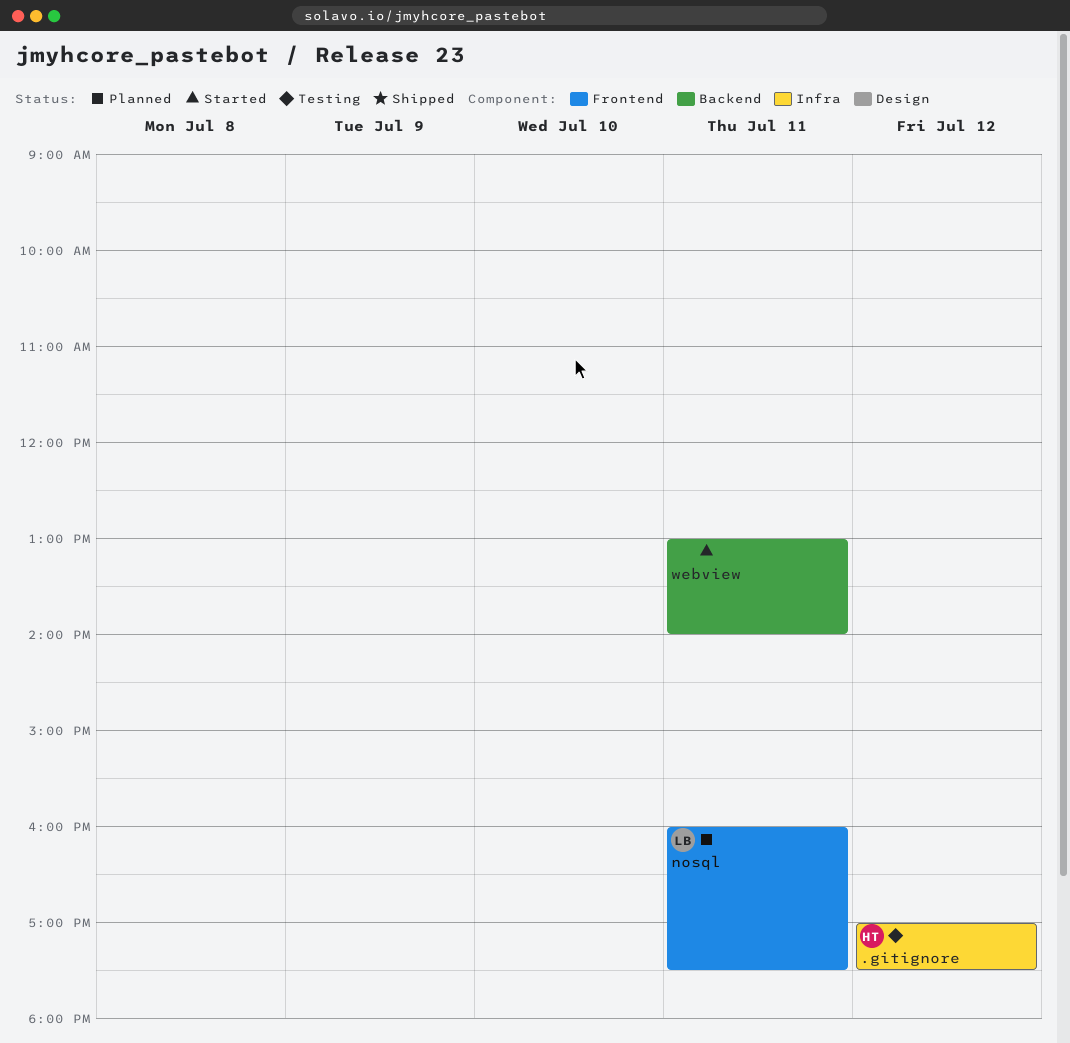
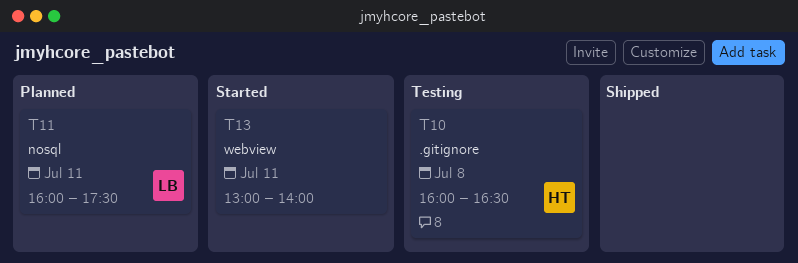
.gitignore, day: Jul 12 -> Jul 8
.gitignore, begins: 17:00 -> 16:00
.gitignore, ends: 17:30 -> 16:30

